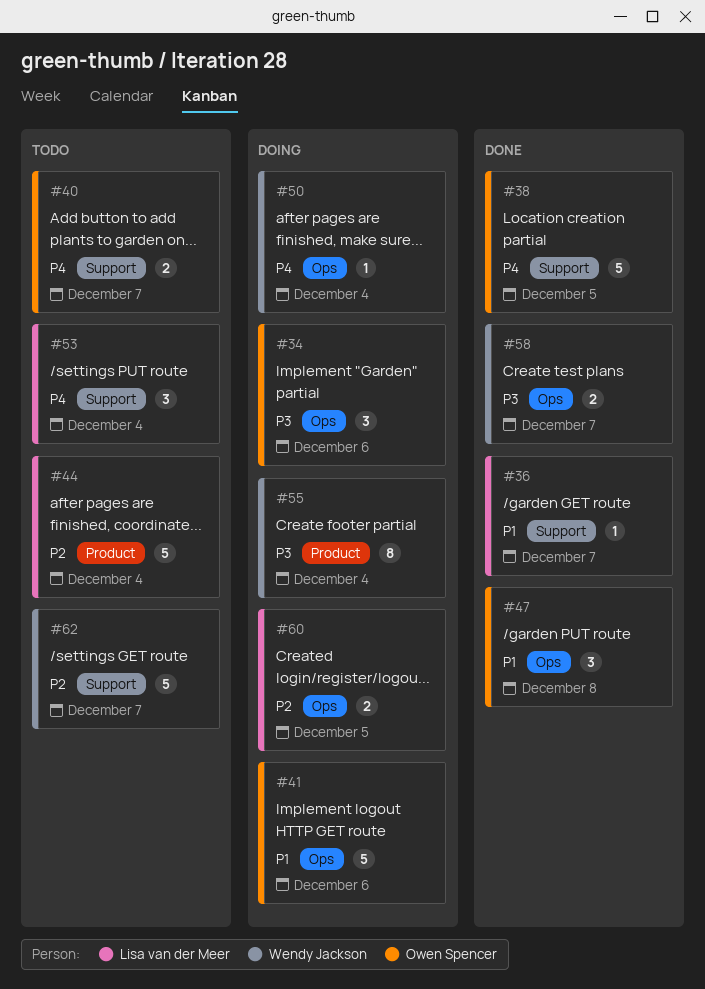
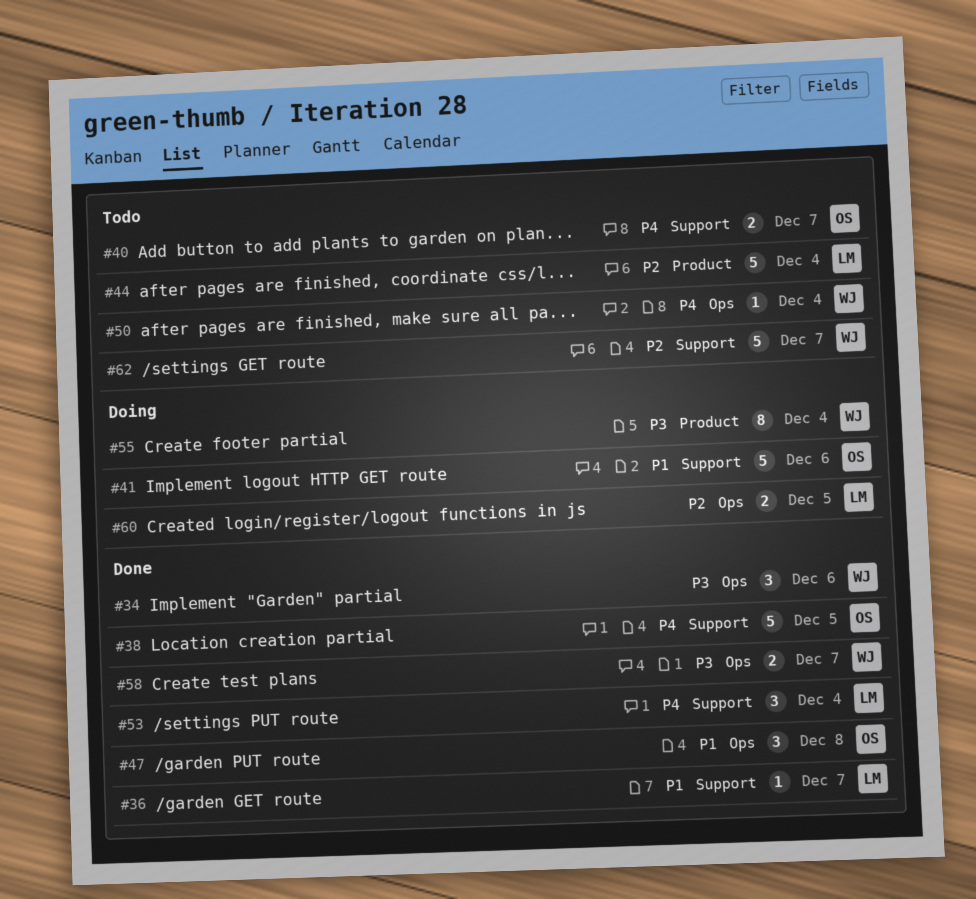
#34, status: Doing -> Done
#34, owner: Owen Spencer -> Wendy Jackson
#41, label: Ops -> Support
#50, status: Doing -> Todo
#53, status: Todo -> Done

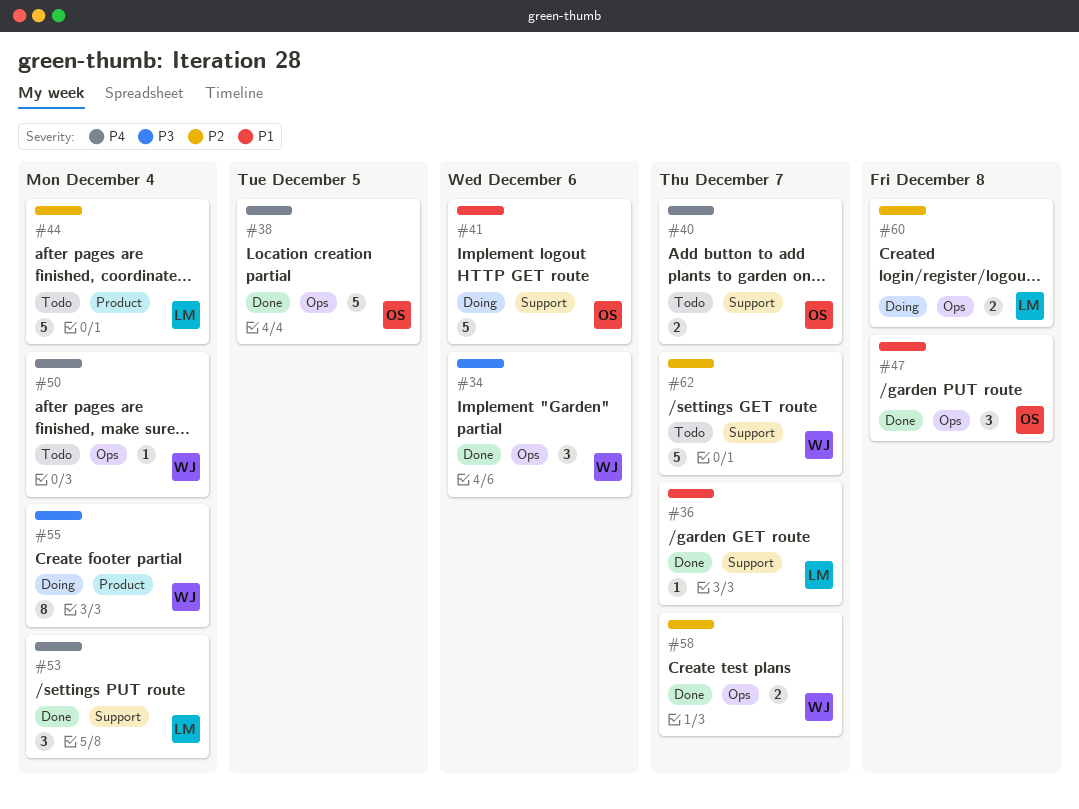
#38, label: Support -> Ops
#58, priority: P3 -> P2
#60, due: Dec 5 -> Dec 8

